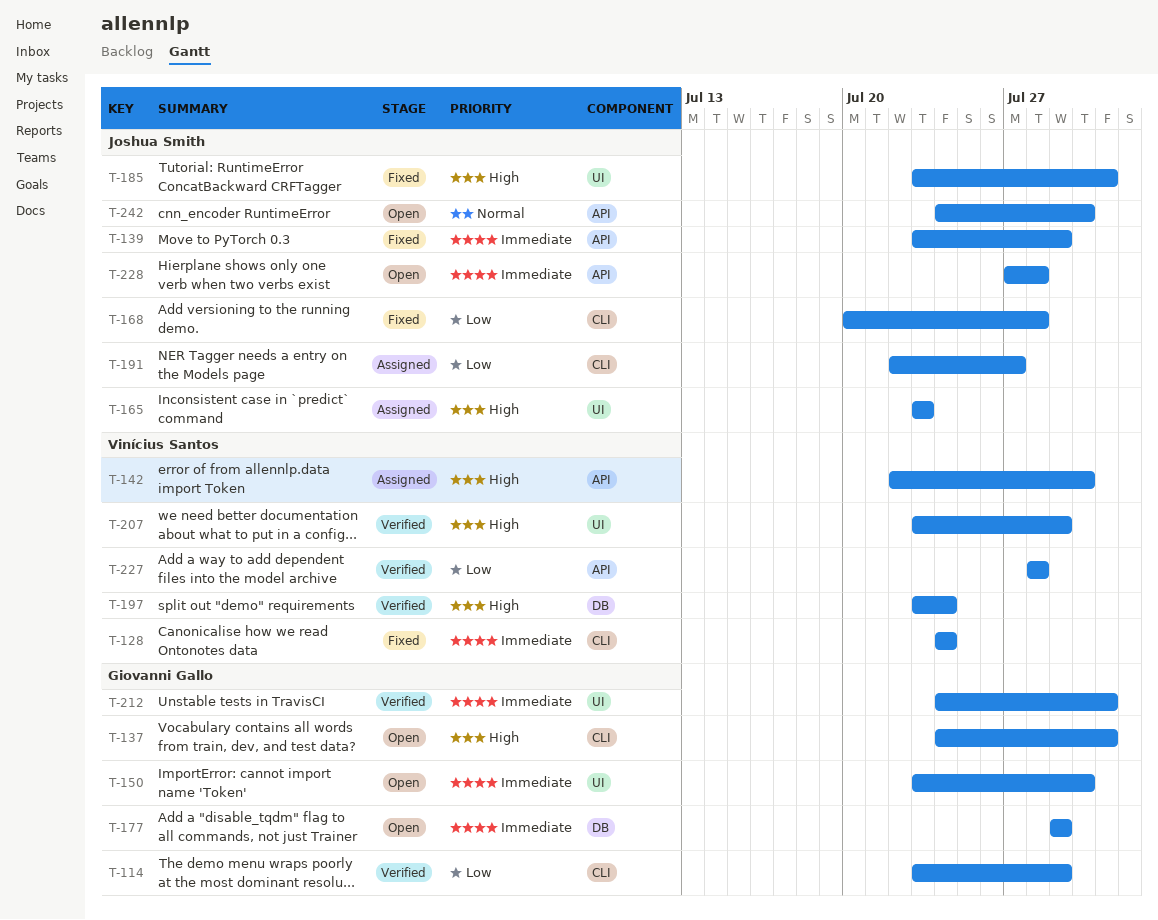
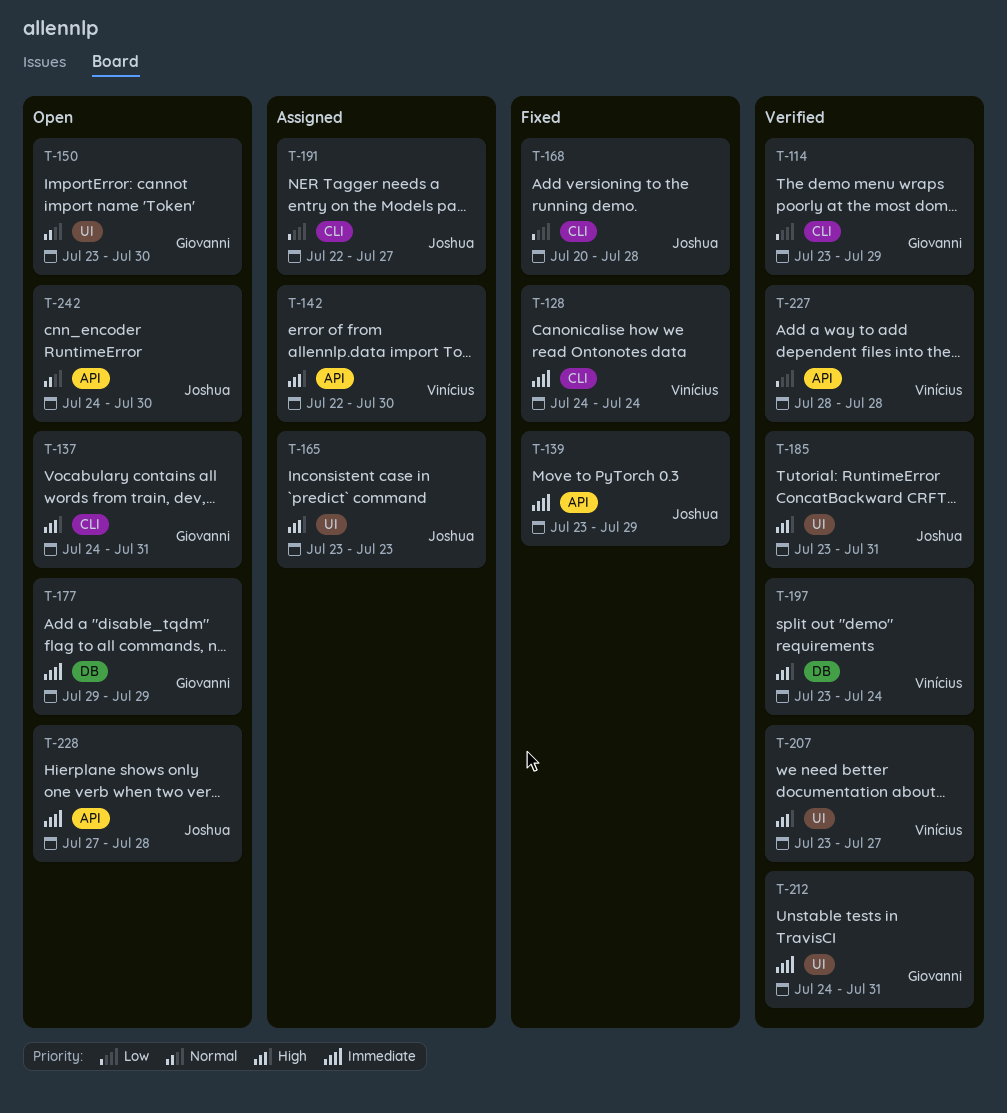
T-150, priority: Immediate -> Normal
T-185, status: Fixed -> Verified
T-207, due: Jul 29 -> Jul 27

